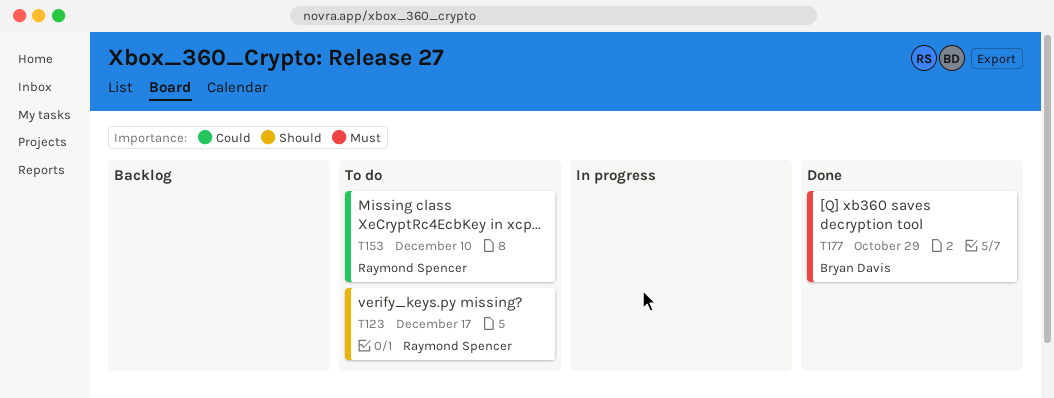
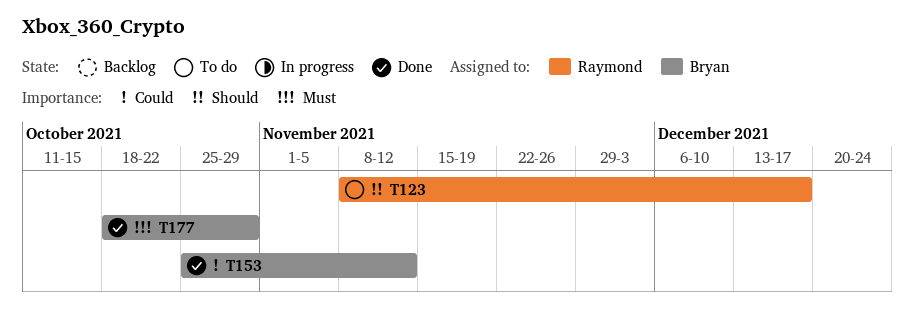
T153, status: To do -> Done
T153, owner: Raymond Spencer -> Bryan Davis
T153, due: Dec 10 -> Nov 12

